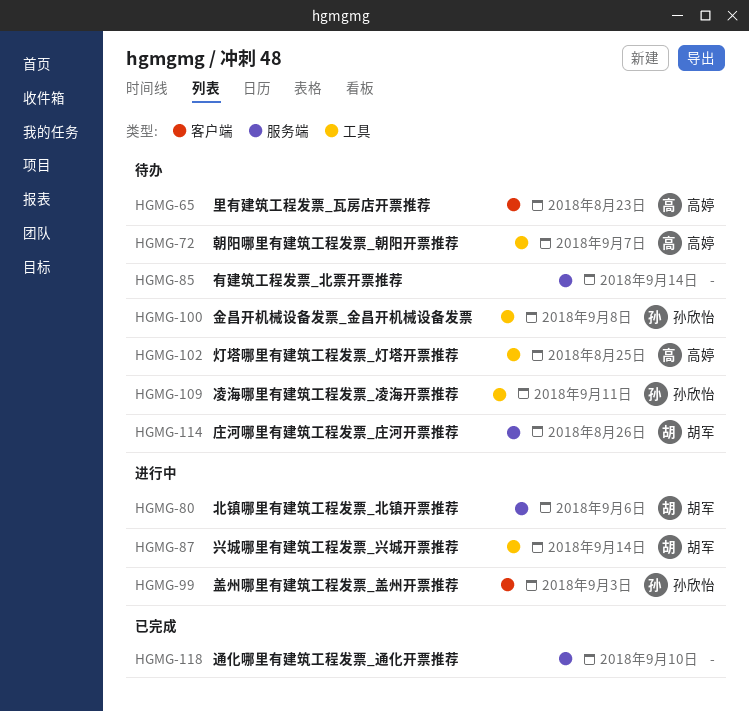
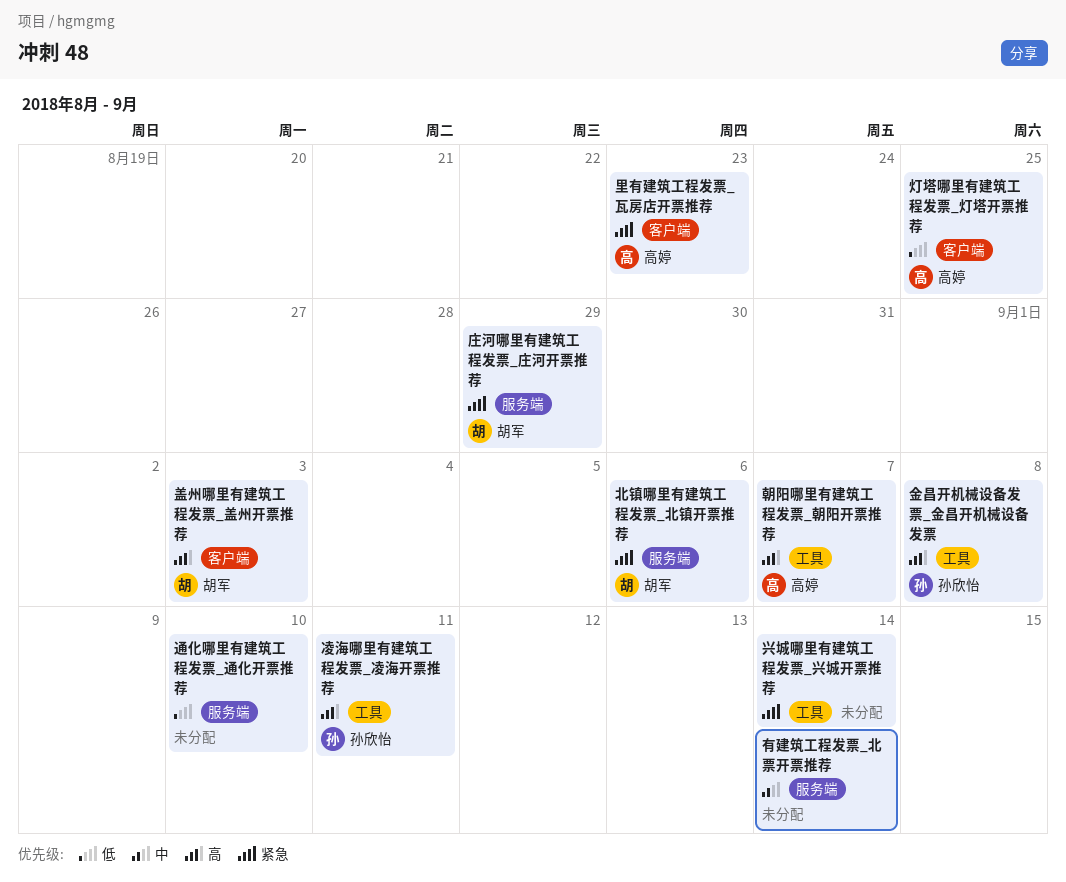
兴城哪里有建筑工程发票_兴城开票推荐, owner: 胡军 -> none
庄河哪里有建筑工程发票_庄河开票推荐, due: Aug 26 -> Aug 29
灯塔哪里有建筑工程发票_灯塔开票推荐, label: 工具 -> 客户端
盖州哪里有建筑工程发票_盖州开票推荐, owner: 孙欣怡 -> 胡军

